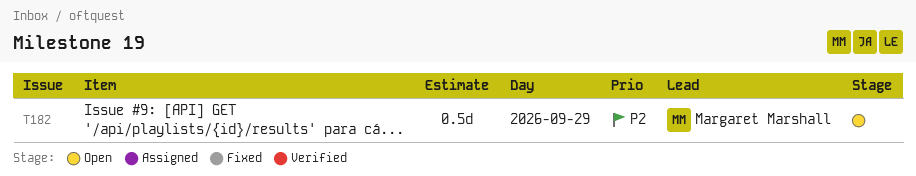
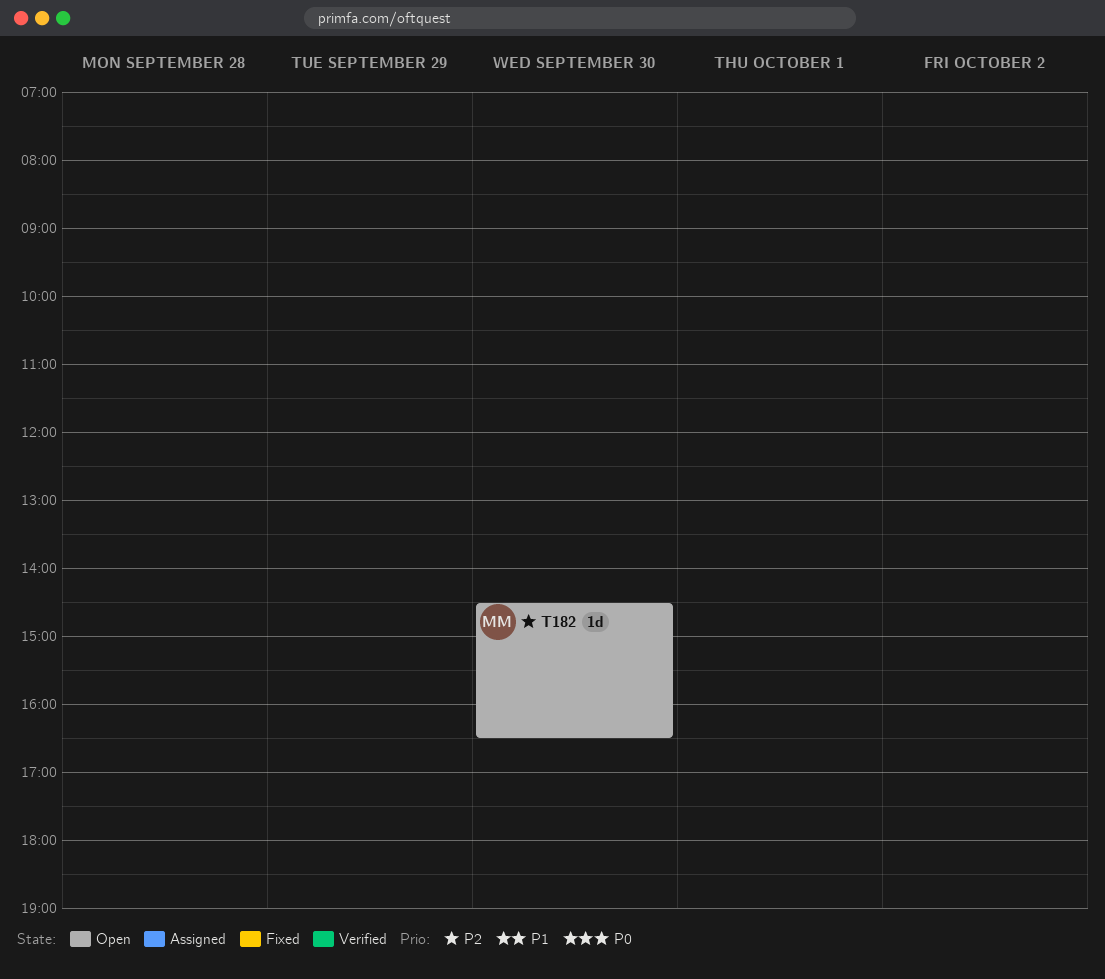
T182, estimate: 0.5d -> 1d
T182, day: Sep 29 -> Sep 30

